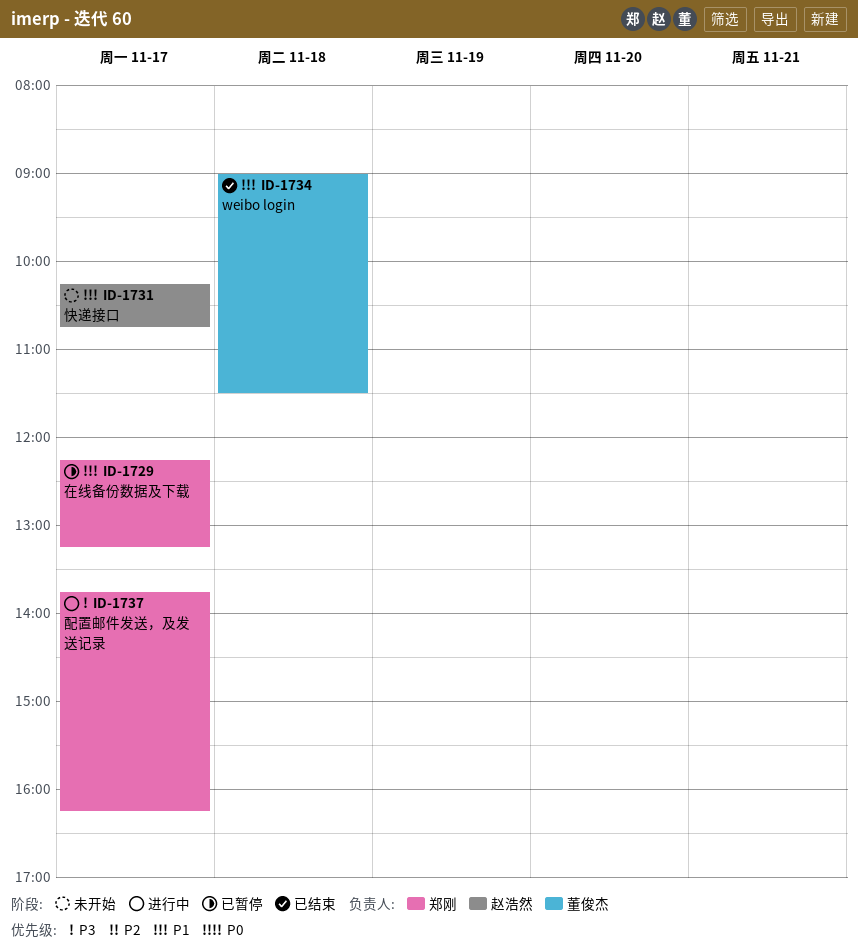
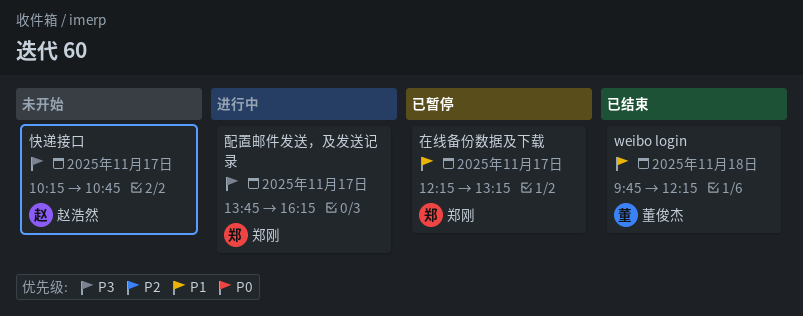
weibo login, begins: 09:00 -> 09:45
weibo login, ends: 11:30 -> 12:15
快递接口, priority: P1 -> P3

